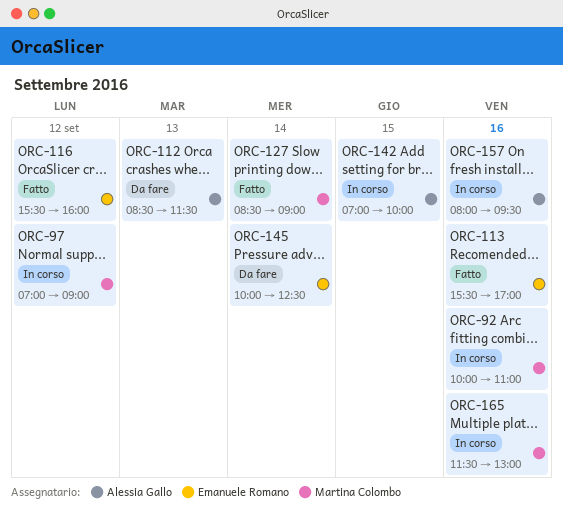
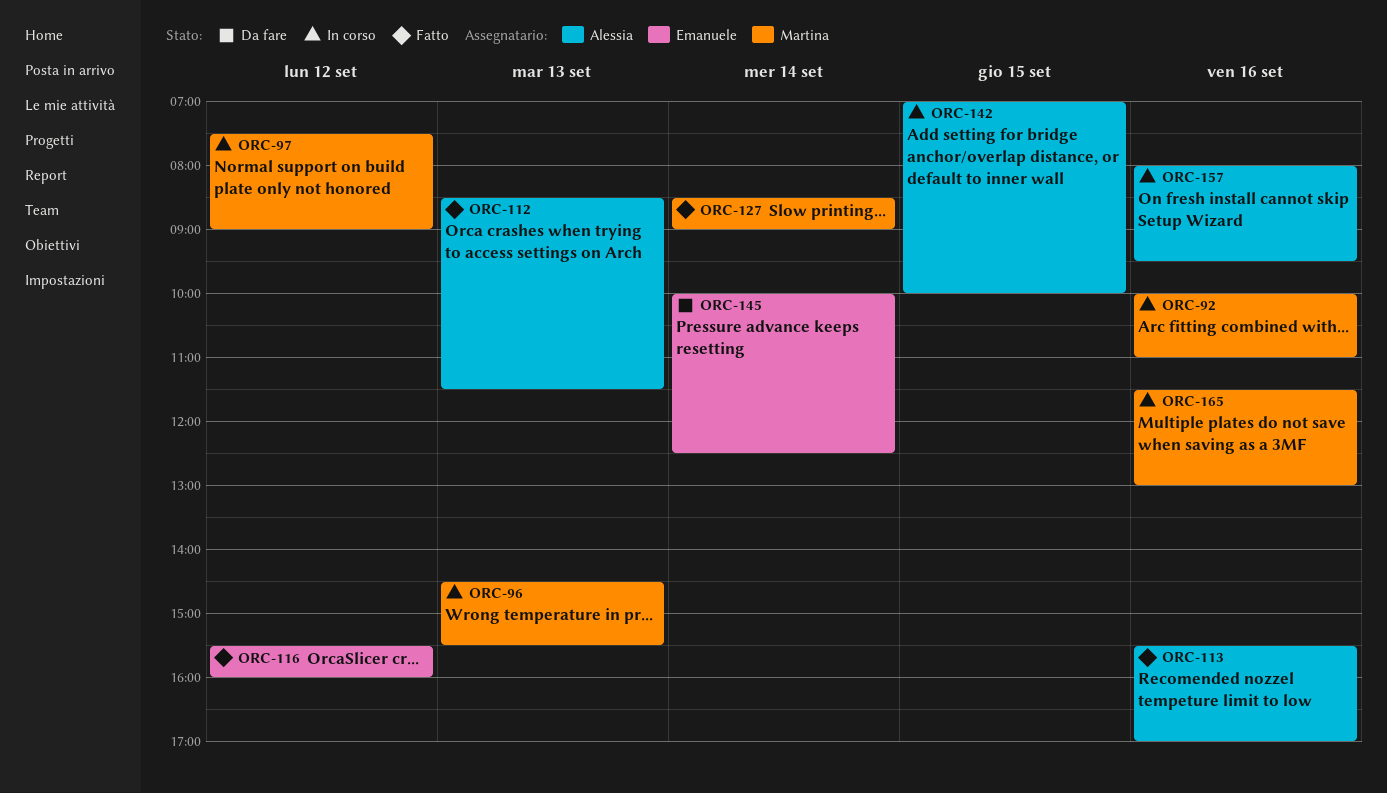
ORC-96: none -> present
ORC-97, begins: 07:00 -> 07:30
ORC-112, status: Da fare -> Fatto
ORC-113, owner: Emanuele Romano -> Alessia Gallo

